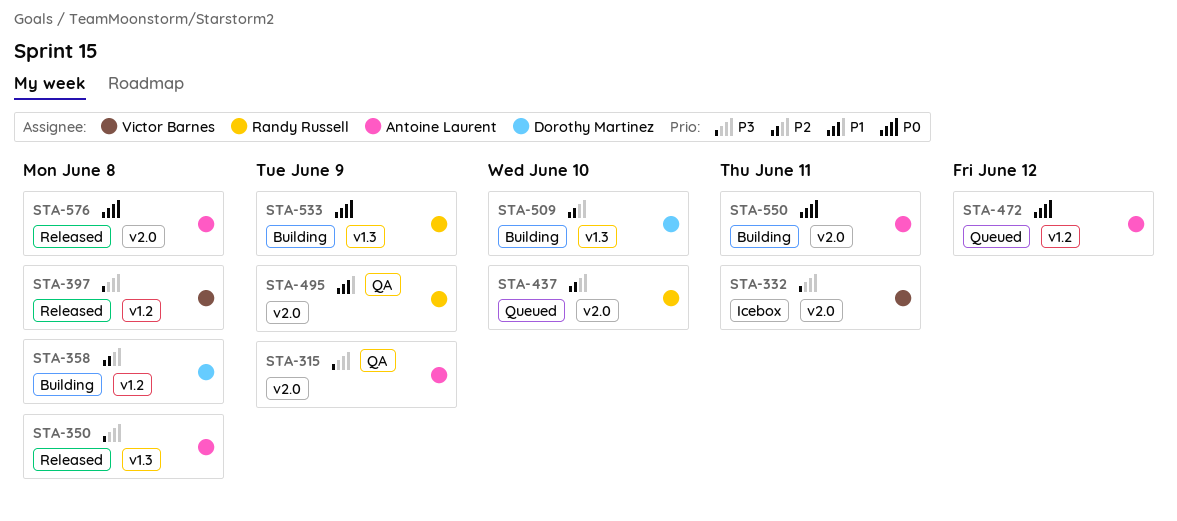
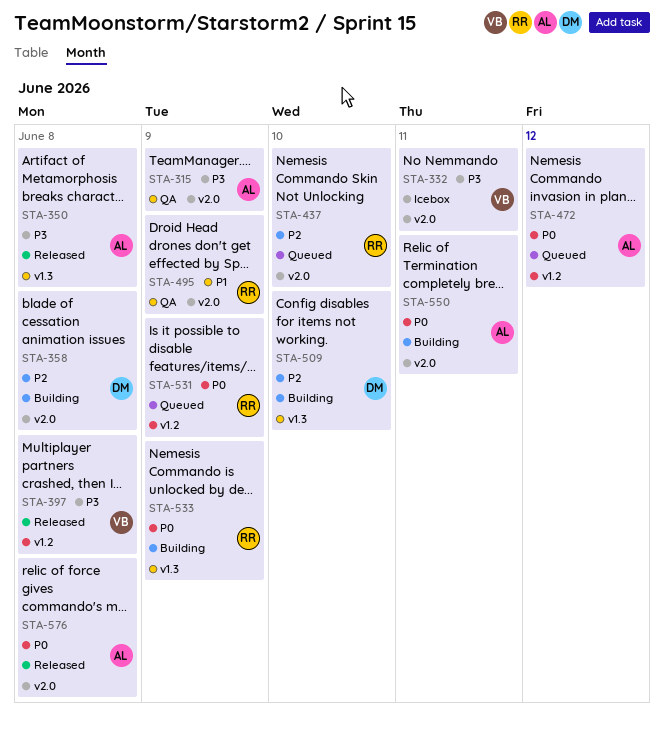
STA-358, label: v1.2 -> v2.0
STA-531: none -> present

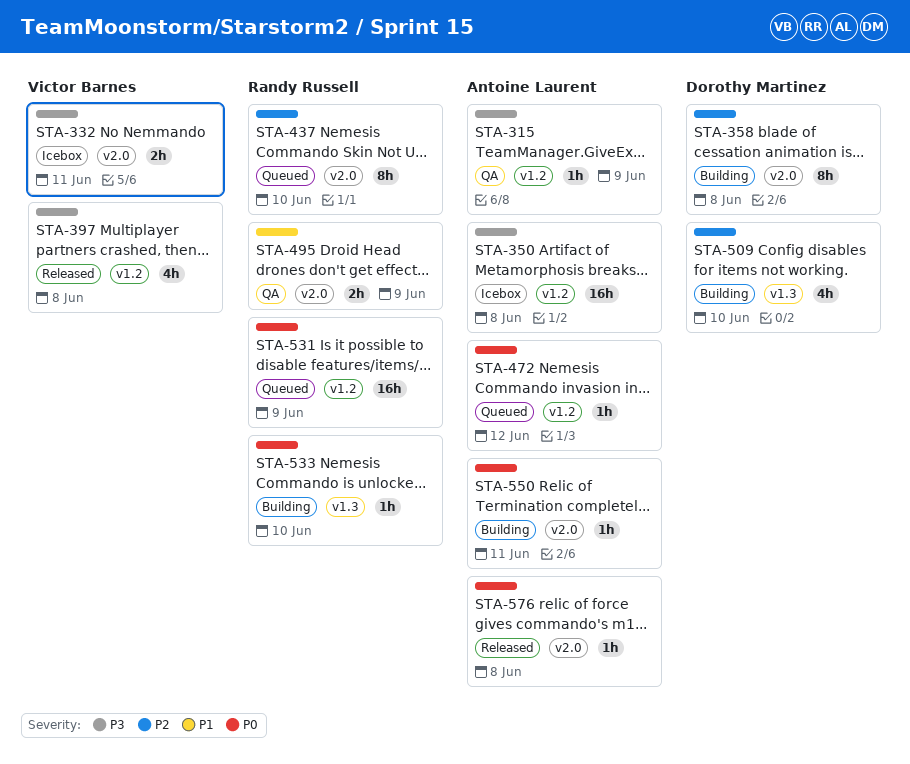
STA-315, label: v2.0 -> v1.2
STA-350, status: Released -> Icebox
STA-350, label: v1.3 -> v1.2
STA-533, due: Jun 9 -> Jun 10

